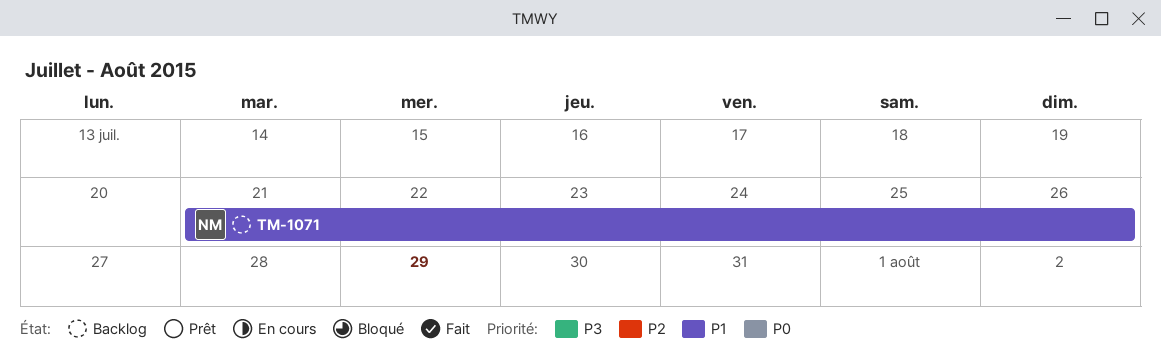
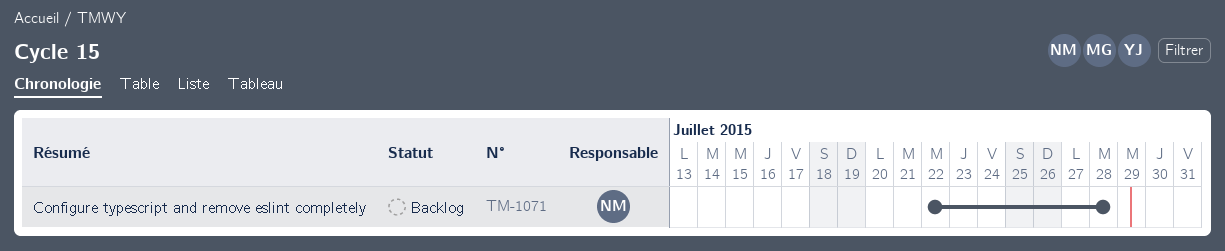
TM-1071, start: Jul 21 -> Jul 22
TM-1071, due: Jul 26 -> Jul 28

